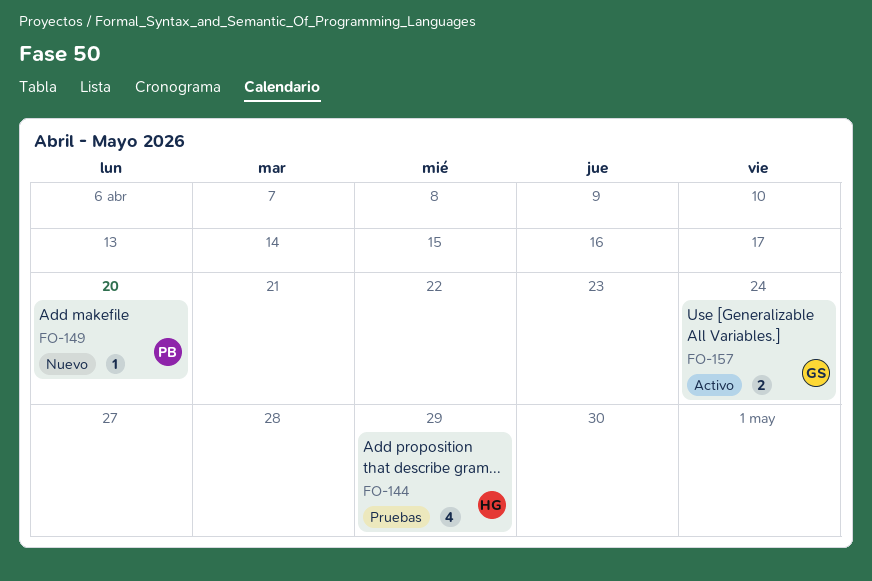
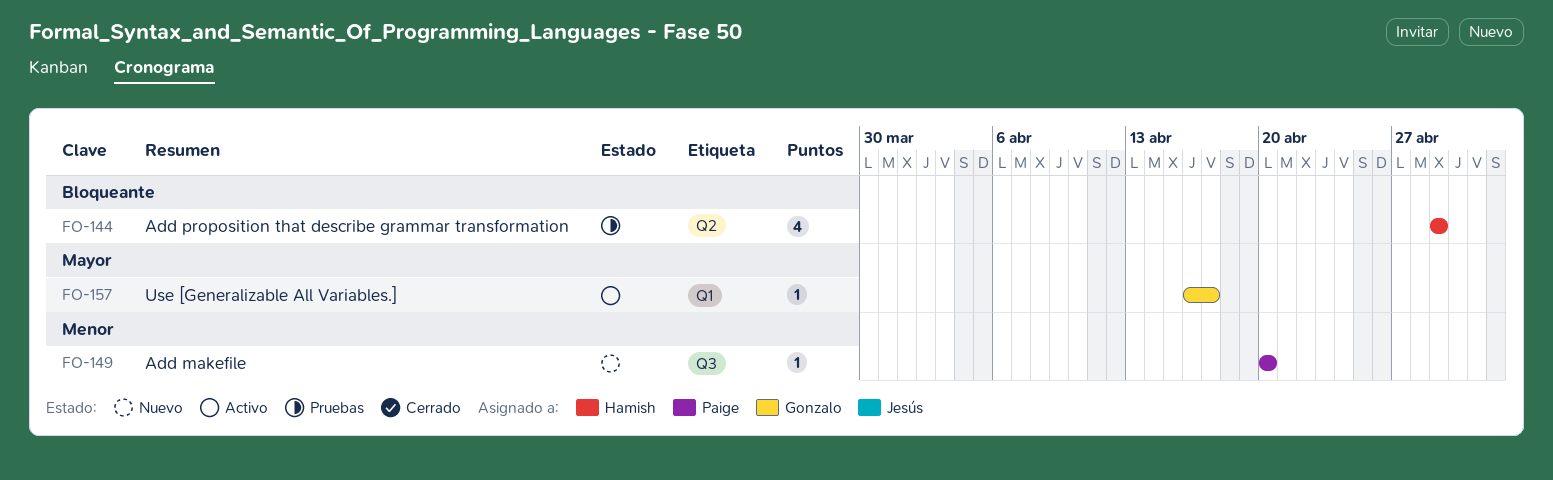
FO-157, estimate: 2 -> 1
FO-157, due: Apr 24 -> Apr 17

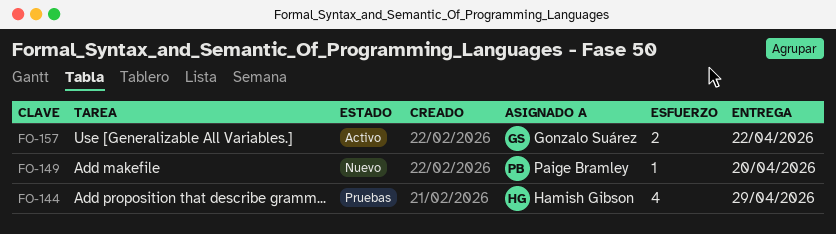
FO-157, estimate: 1 -> 2
FO-157, due: Apr 17 -> Apr 22

